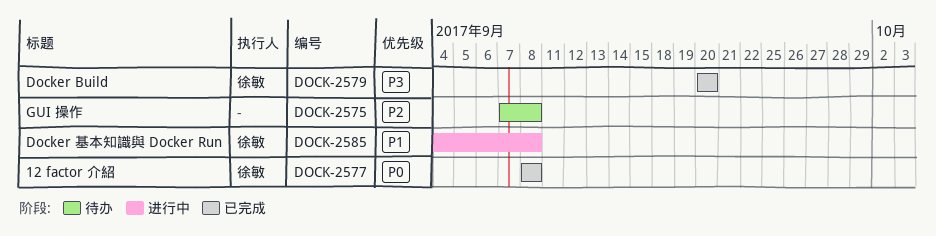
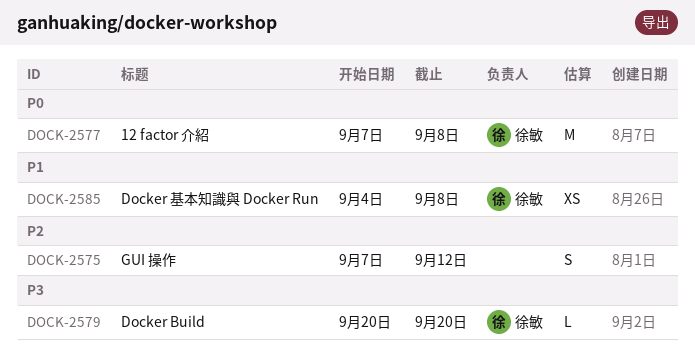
DOCK-2575, due: Sep 8 -> Sep 12
DOCK-2577, start: Sep 8 -> Sep 7

